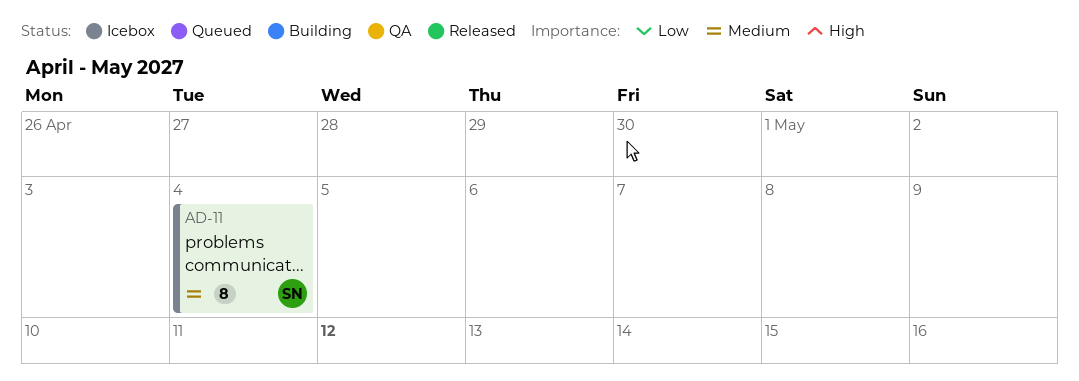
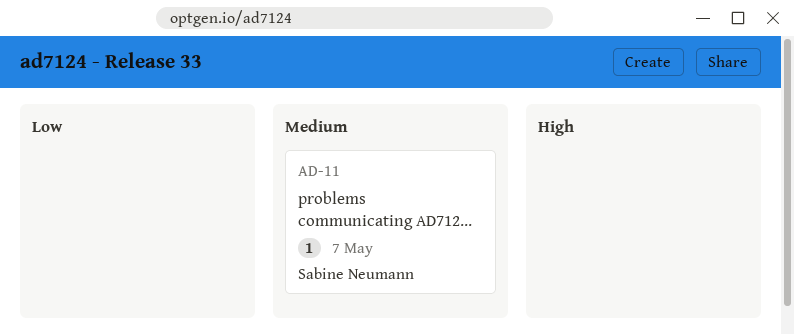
AD-11, estimate: 8 -> 1
AD-11, due: May 4 -> May 7

